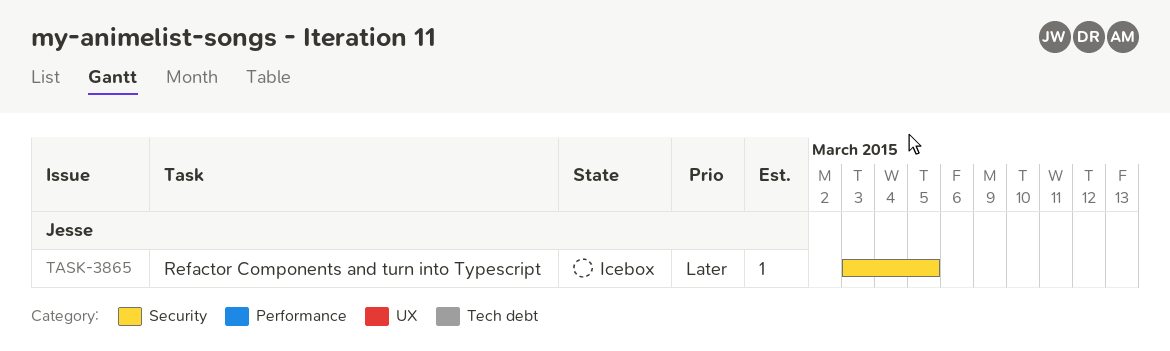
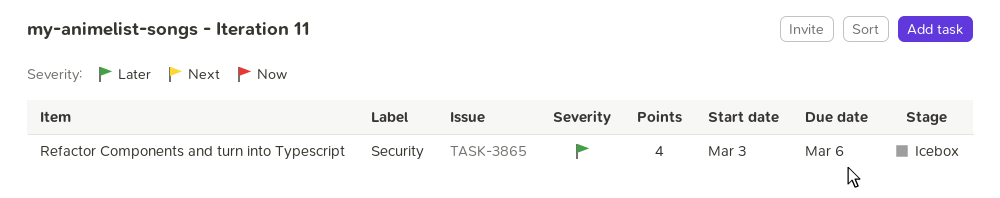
TASK-3865, estimate: 1 -> 4
TASK-3865, due: Mar 5 -> Mar 6

